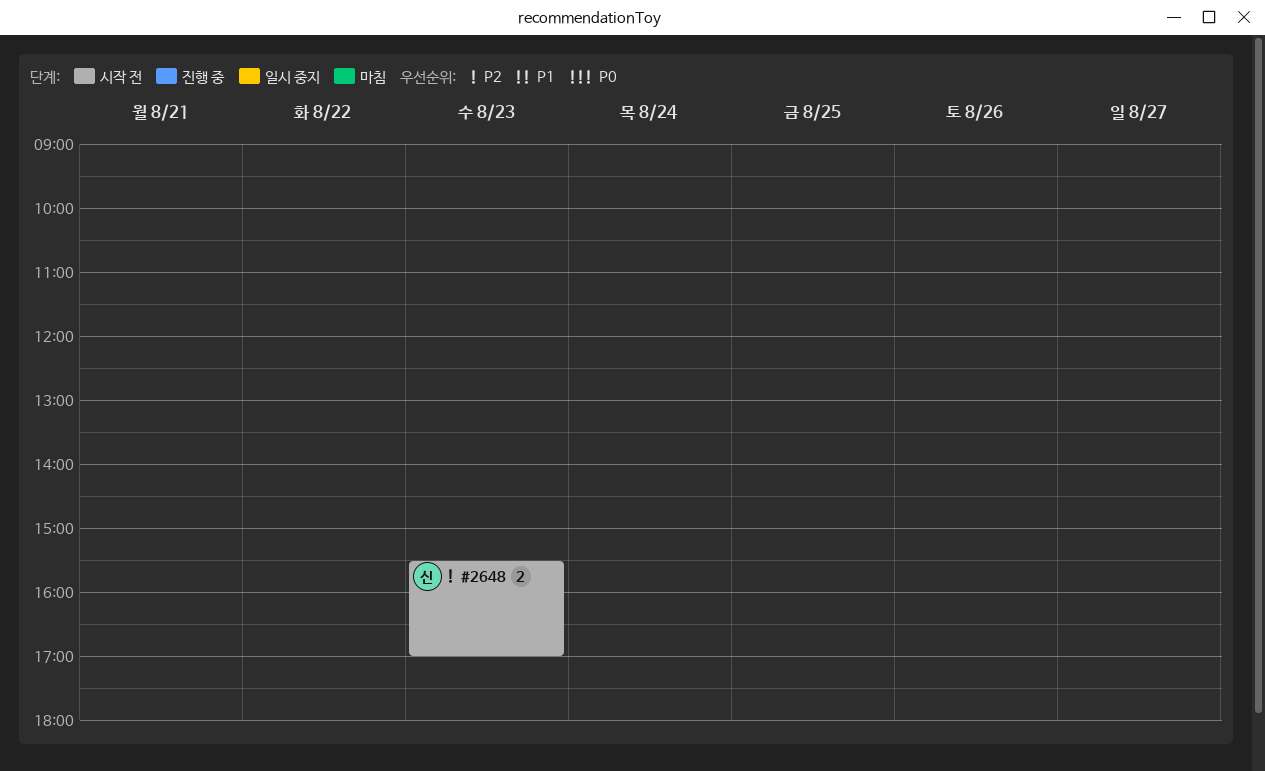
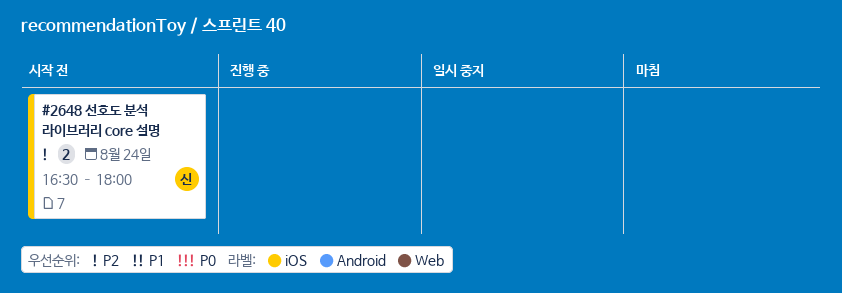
#2648, day: Aug 23 -> Aug 24
#2648, begins: 15:30 -> 16:30
#2648, ends: 17:00 -> 18:00

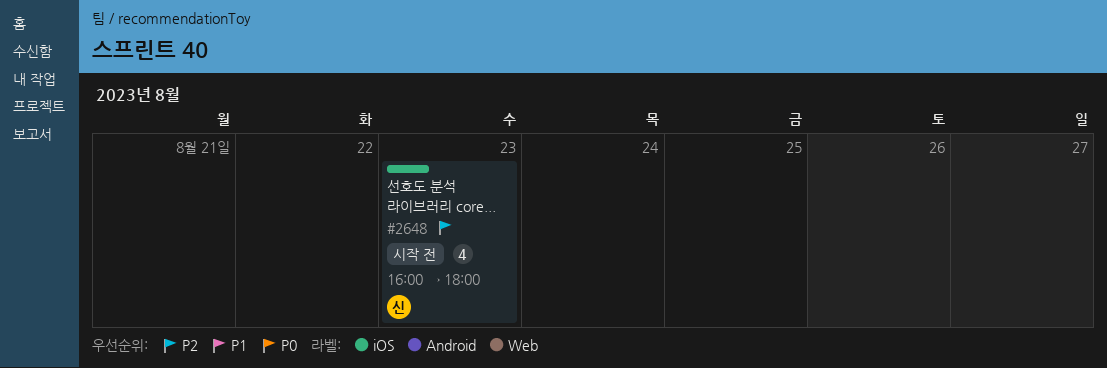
#2648, estimate: 2 -> 4
#2648, day: Aug 24 -> Aug 23
#2648, begins: 16:30 -> 16:00

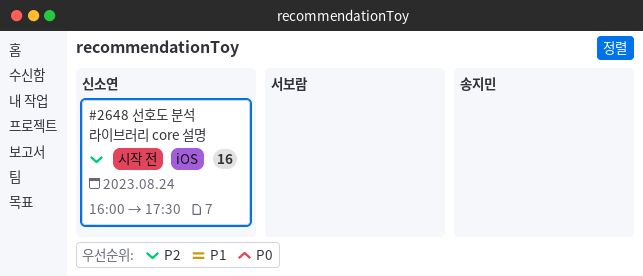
#2648, estimate: 4 -> 16
#2648, day: Aug 23 -> Aug 24
#2648, ends: 18:00 -> 17:30

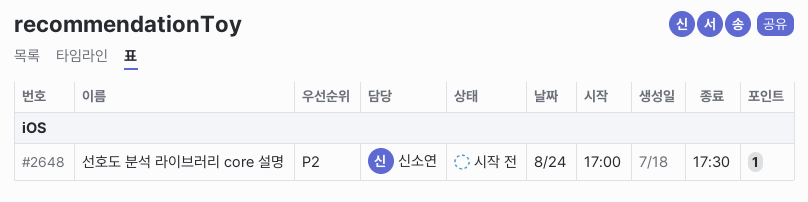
#2648, estimate: 16 -> 1
#2648, begins: 16:00 -> 17:00

